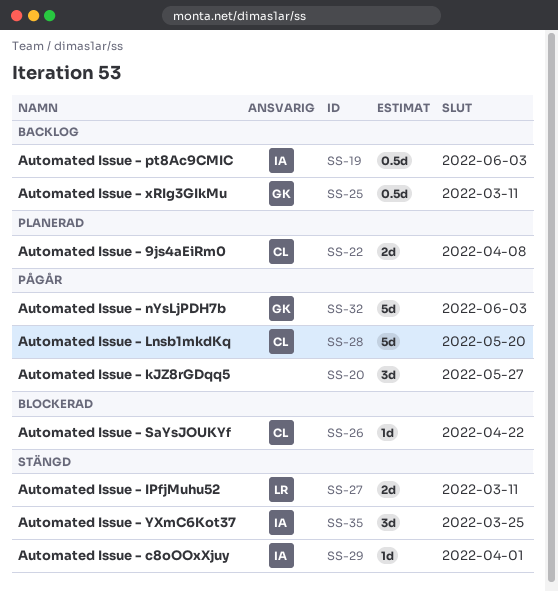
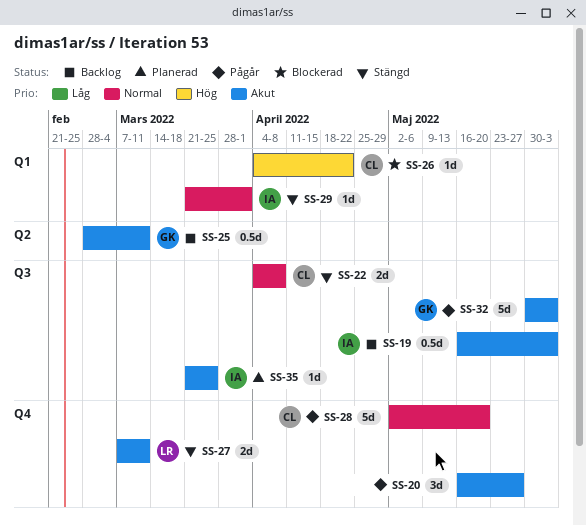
SS-22, status: Planerad -> Stängd
SS-35, status: Stängd -> Planerad
SS-35, estimate: 3d -> 1d

